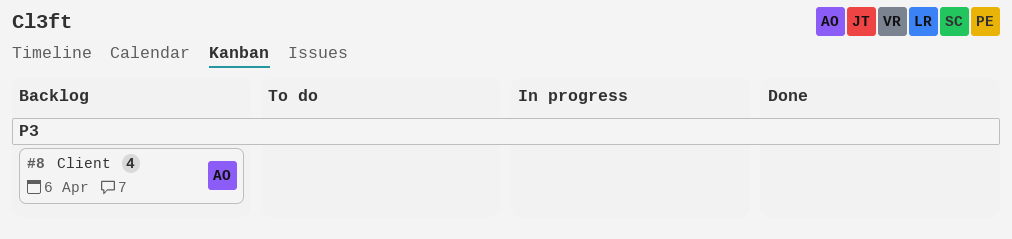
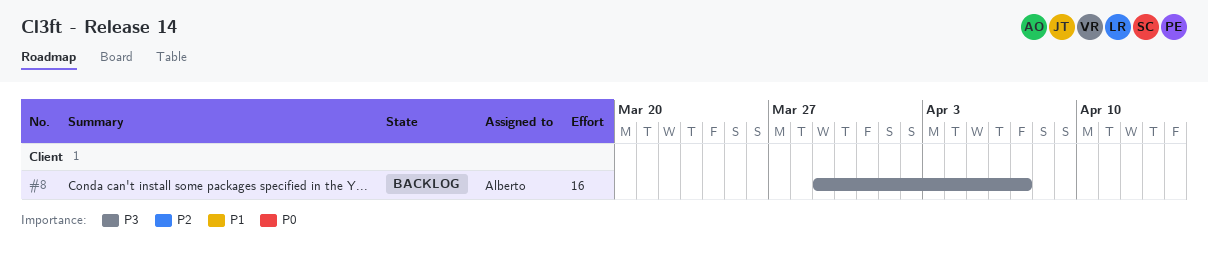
#8, estimate: 4 -> 16
#8, due: Apr 6 -> Apr 7

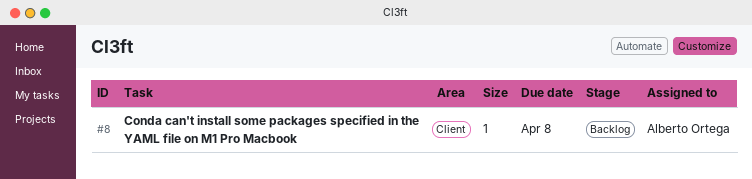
#8, estimate: 16 -> 1
#8, due: Apr 7 -> Apr 8

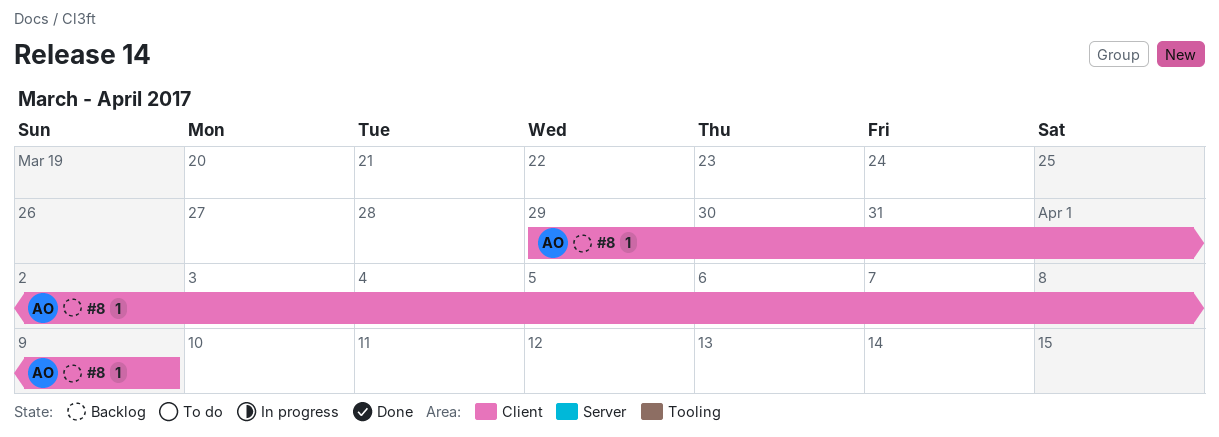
#8, due: Apr 8 -> Apr 9

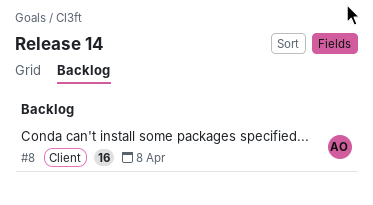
#8, estimate: 1 -> 16
#8, due: Apr 9 -> Apr 8

